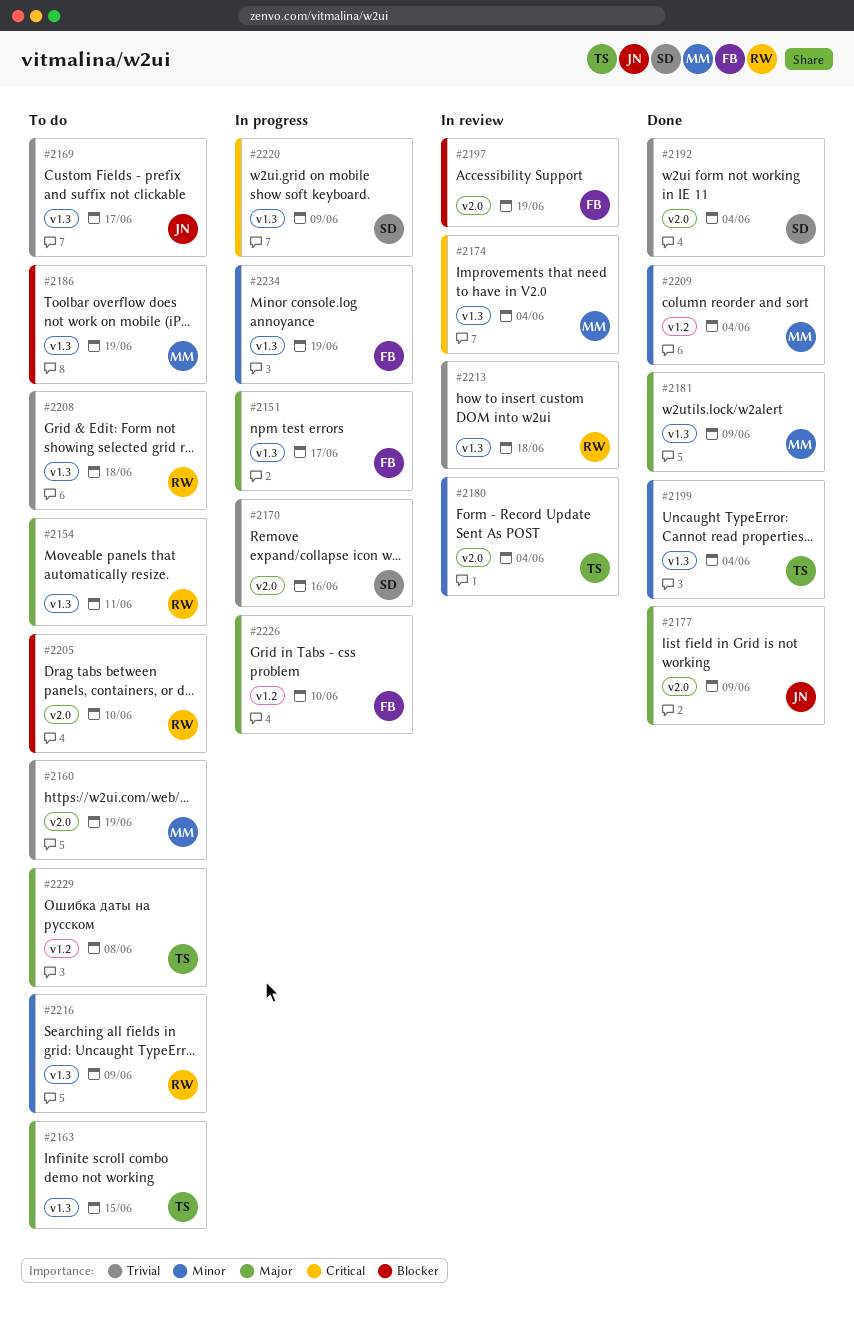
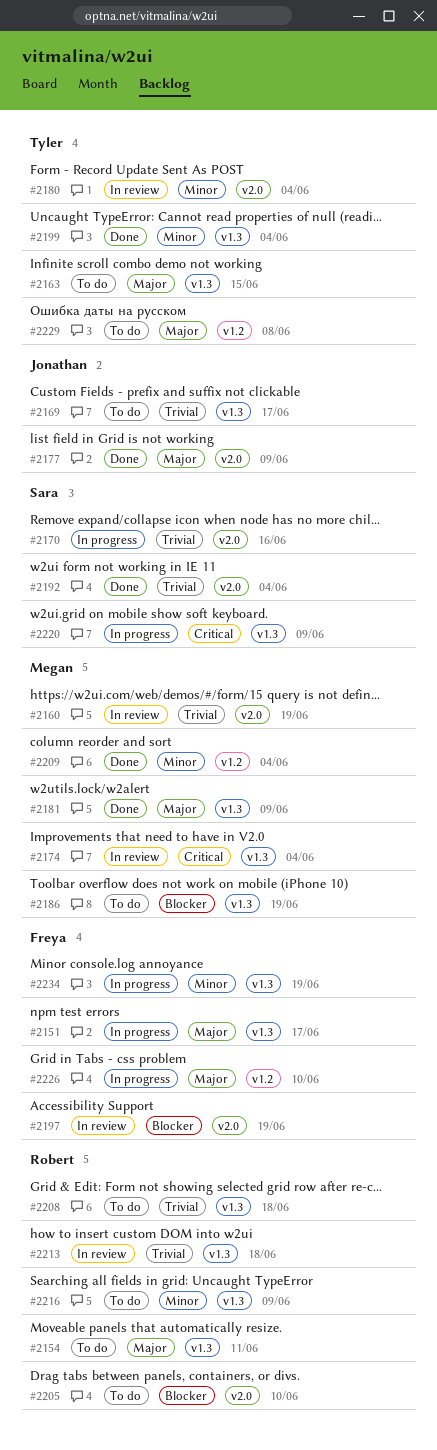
#2160, status: To do -> In review

